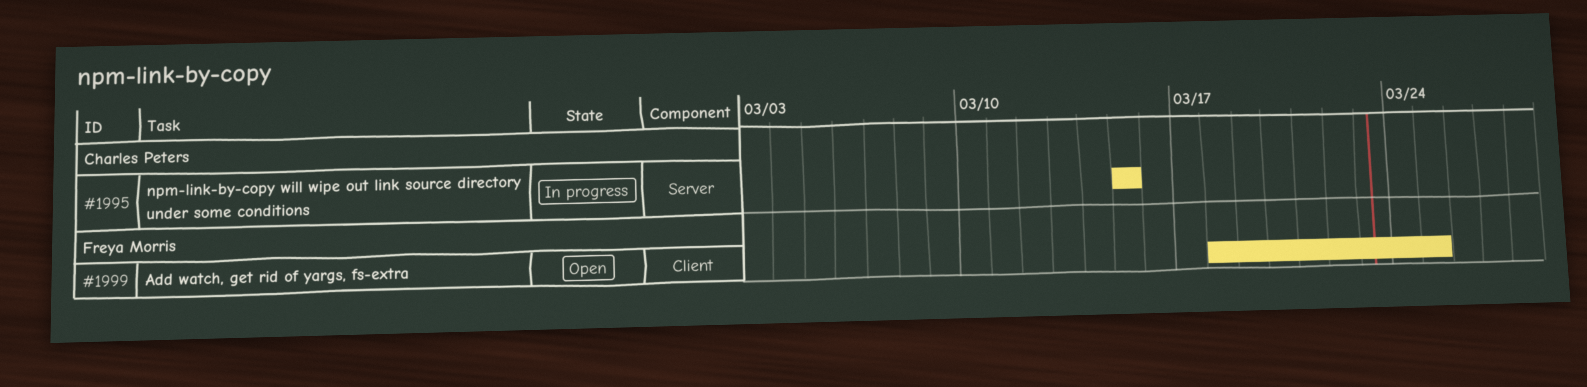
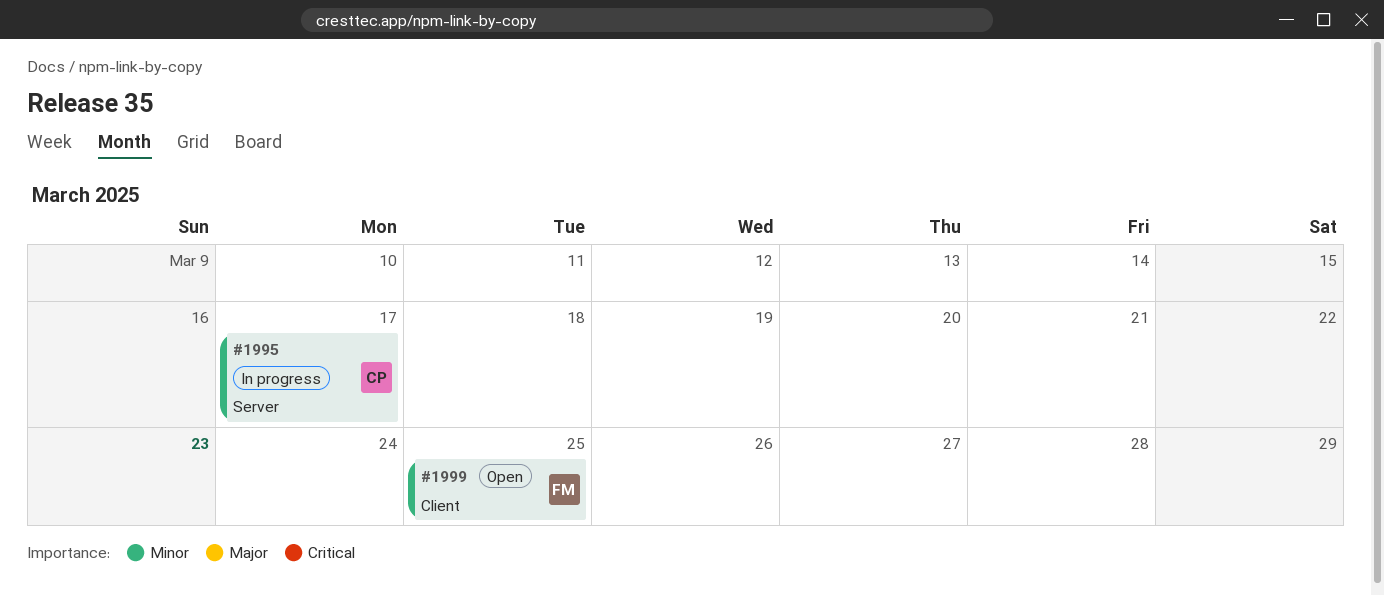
#1995, due: Mar 15 -> Mar 17

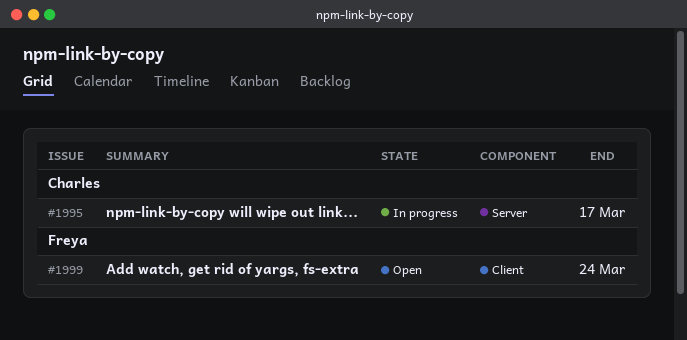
#1999, due: Mar 25 -> Mar 24

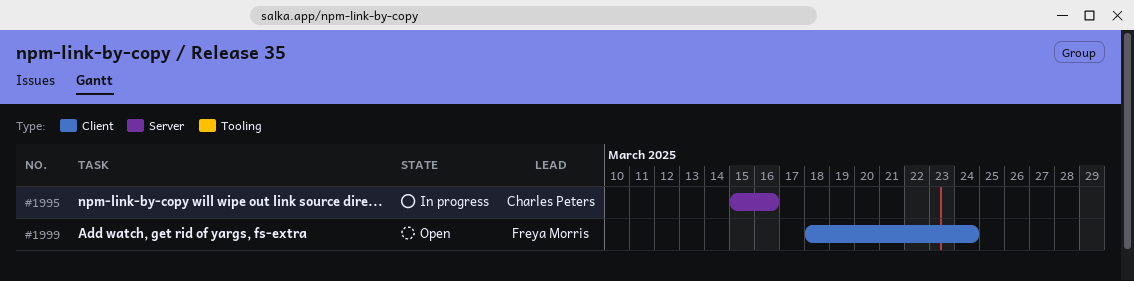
#1995, due: Mar 17 -> Mar 16

